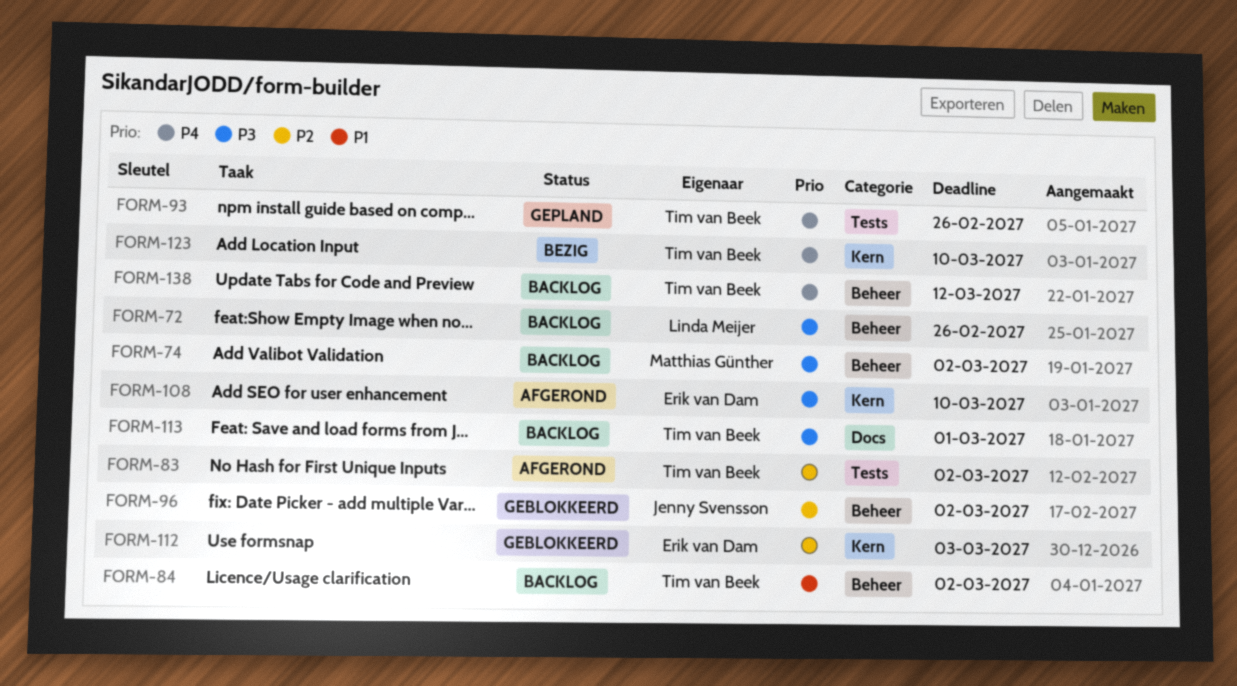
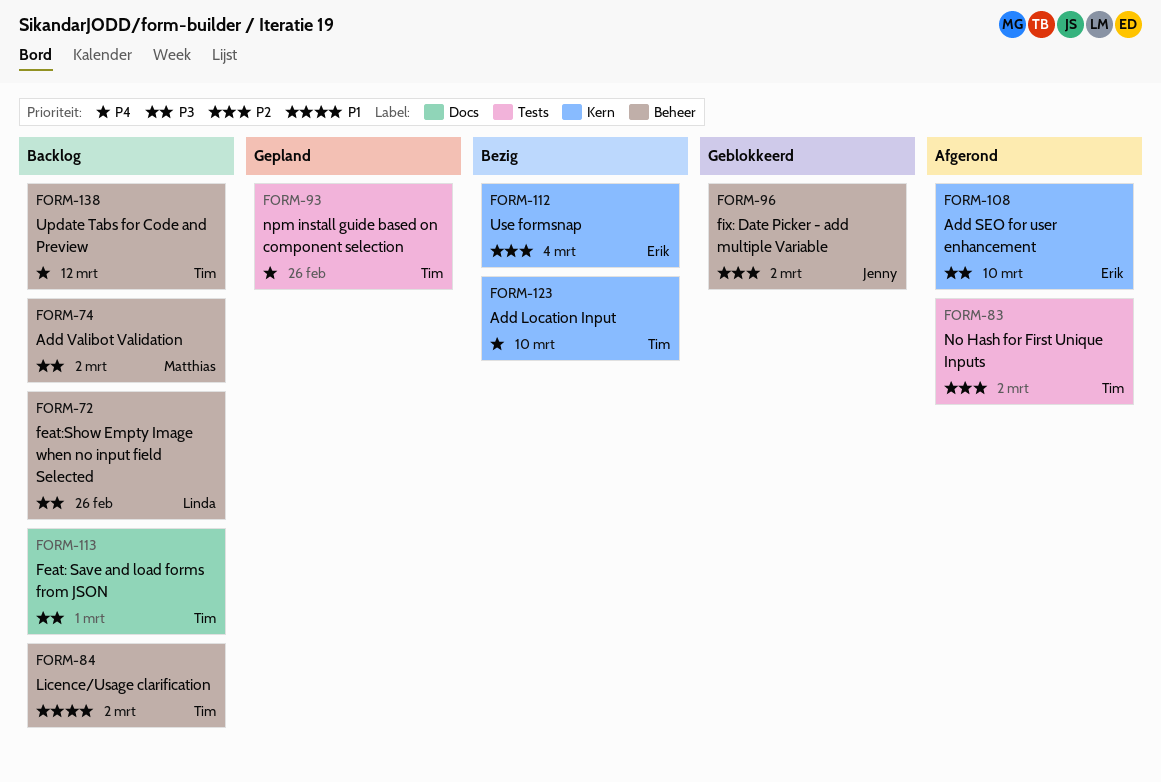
FORM-112, status: Geblokkeerd -> Bezig
FORM-112, due: Mar 3 -> Mar 4

